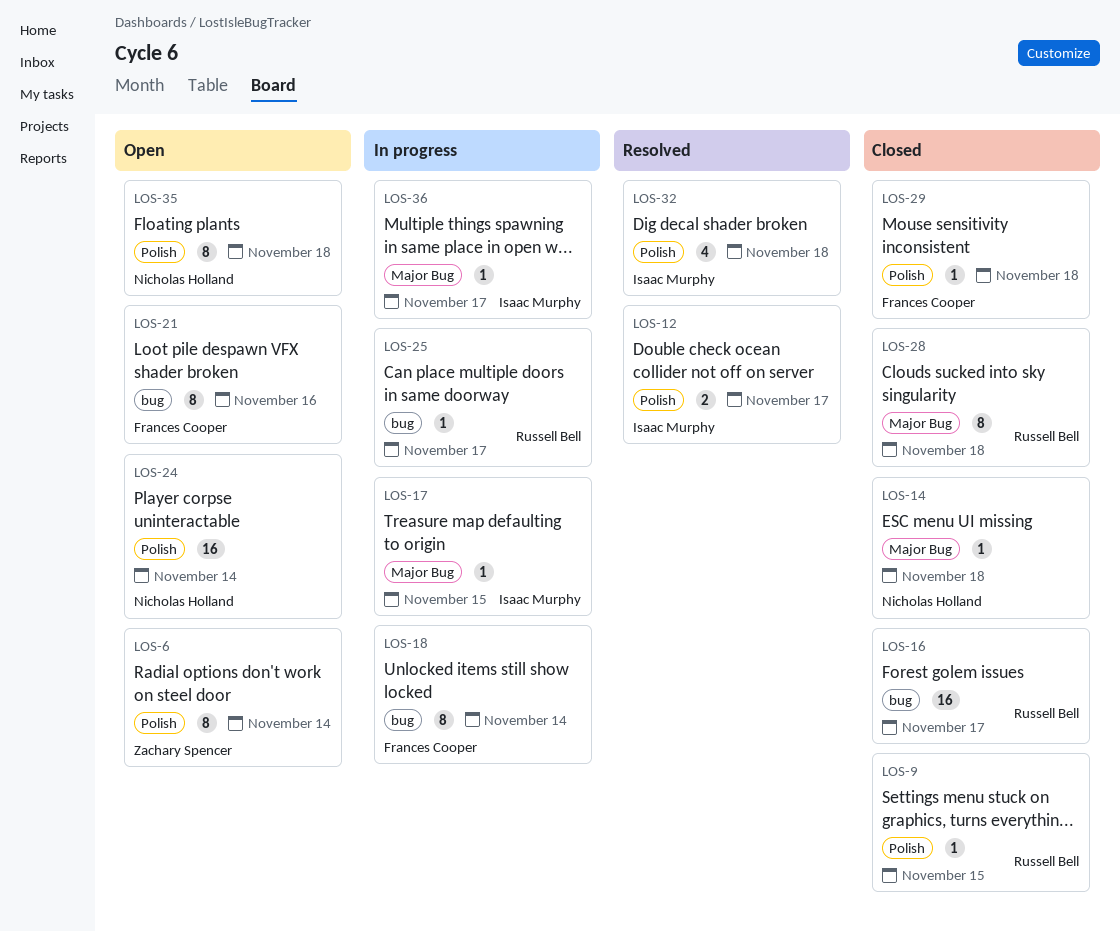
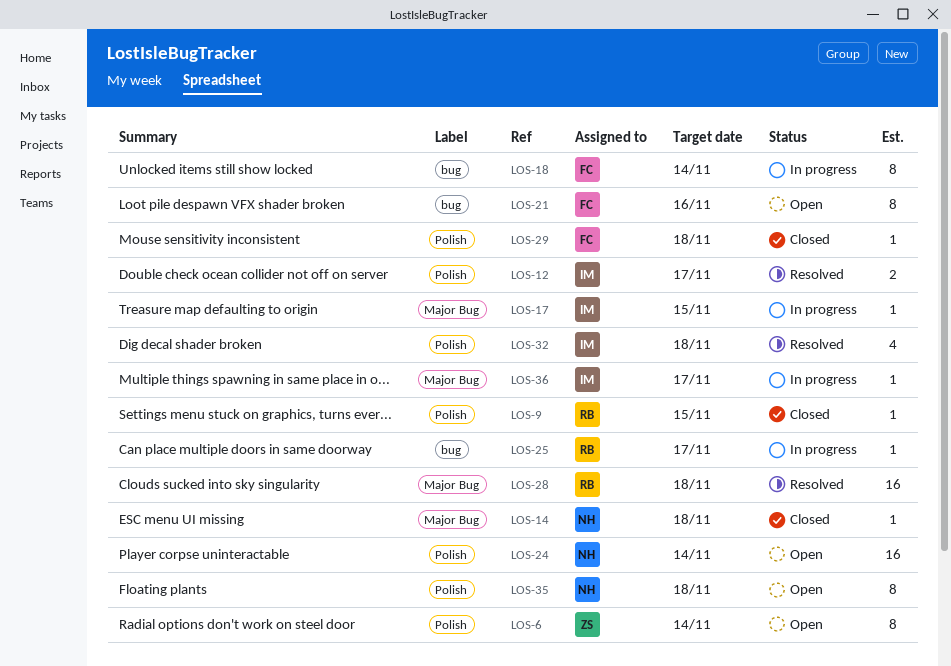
LOS-16: present -> none
LOS-28, status: Closed -> Resolved
LOS-28, estimate: 8 -> 16

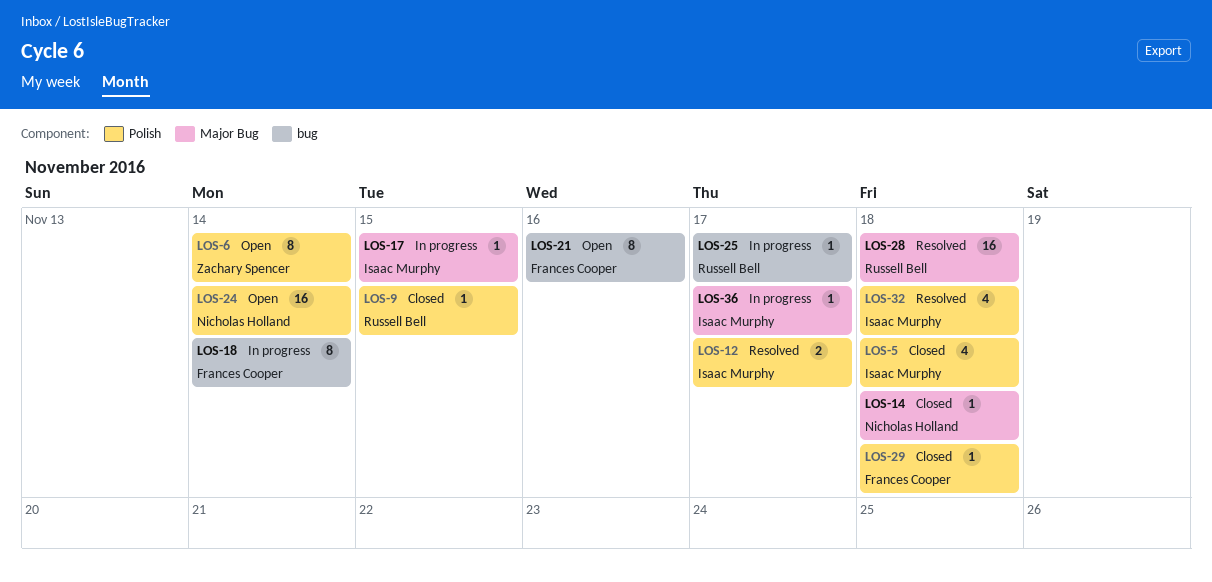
LOS-5: none -> present
LOS-35: present -> none

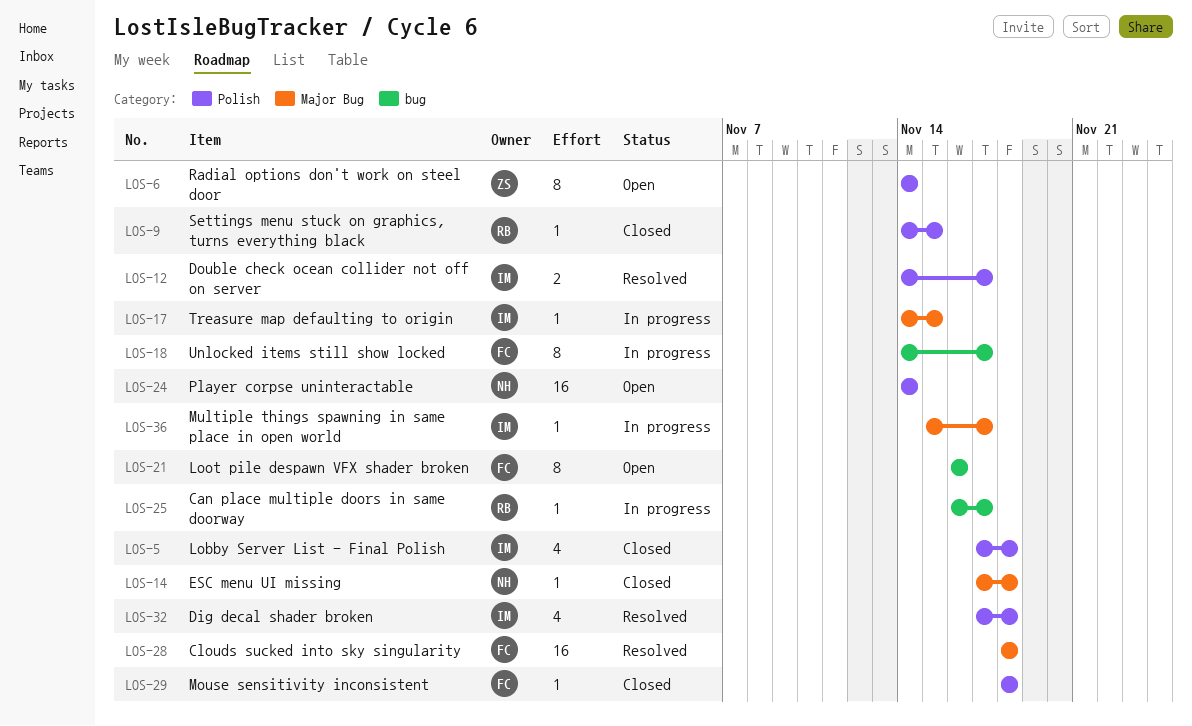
LOS-18, due: Nov 14 -> Nov 17
LOS-28, owner: Russell Bell -> Frances Cooper

